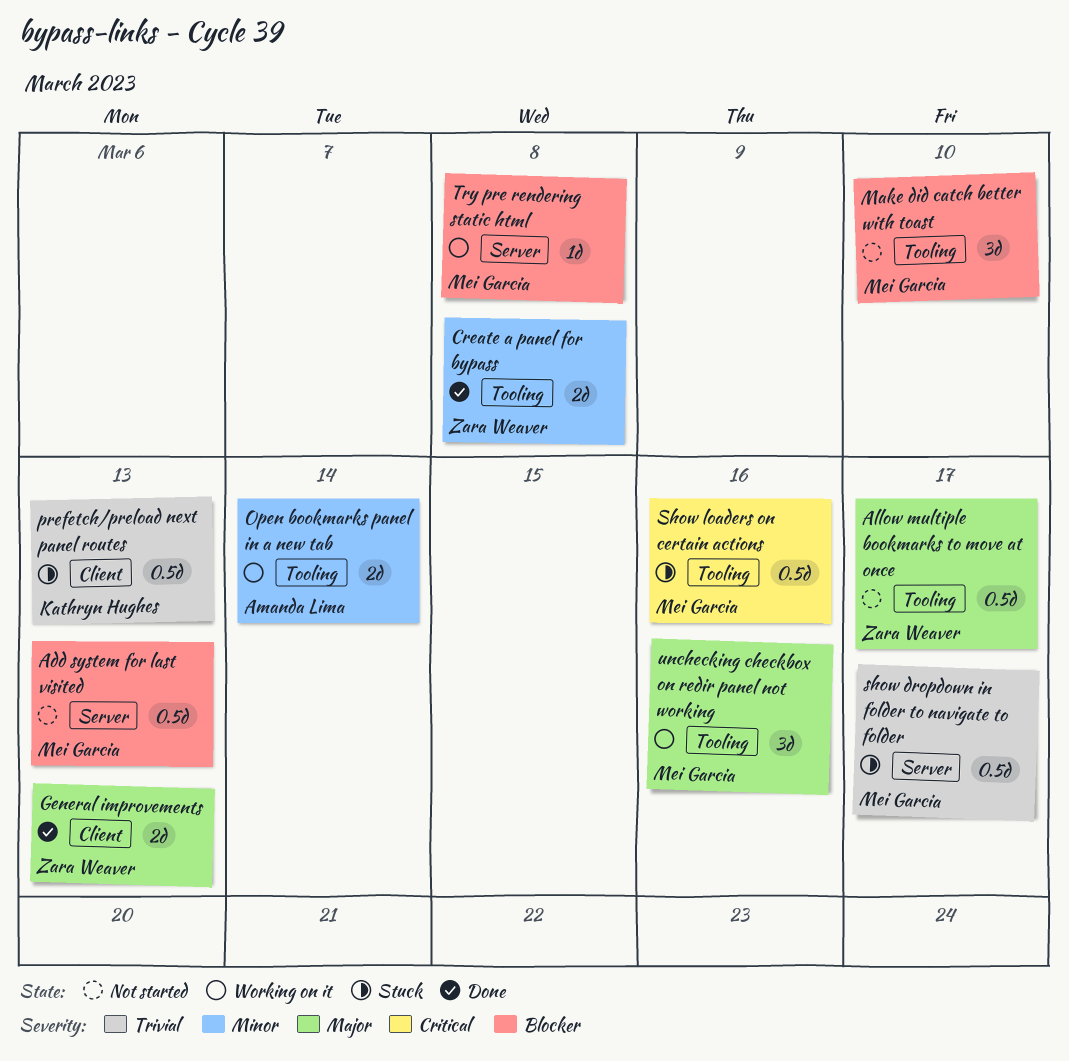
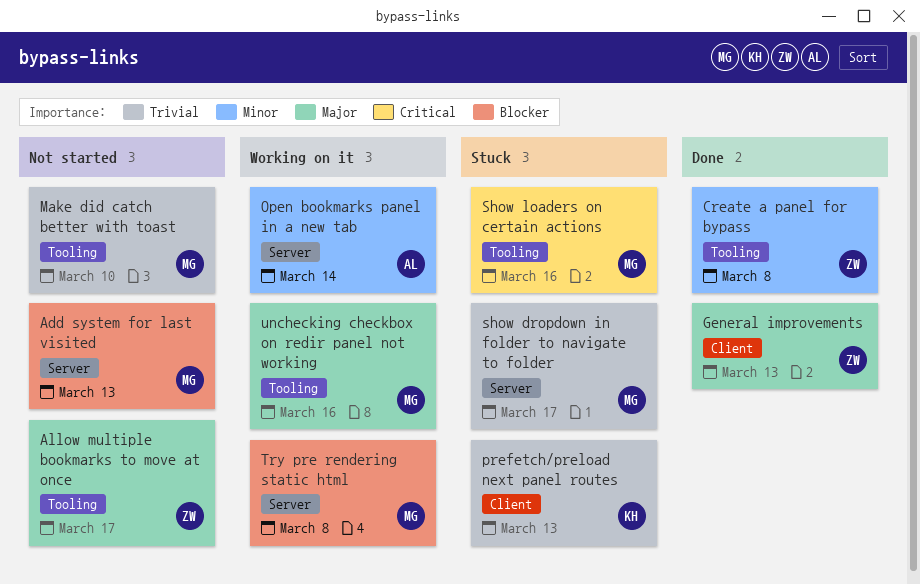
Make did catch better with toast, priority: Blocker -> Trivial
Open bookmarks panel in a new tab, label: Tooling -> Server

